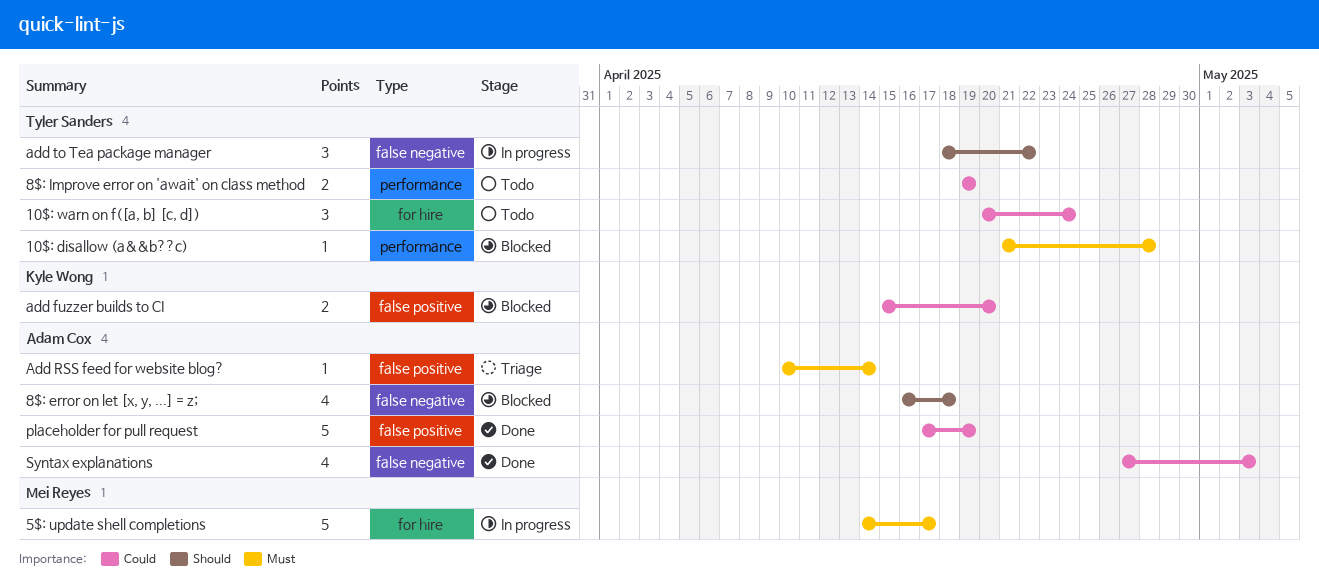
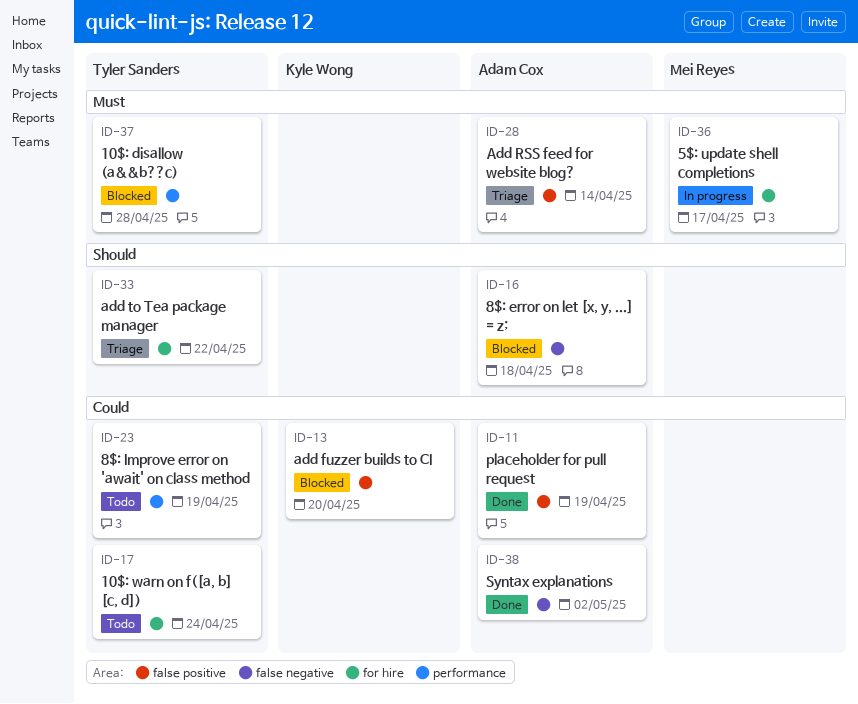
add to Tea package manager, status: In progress -> Triage
add to Tea package manager, label: false negative -> for hire
Syntax explanations, due: May 3 -> May 2

